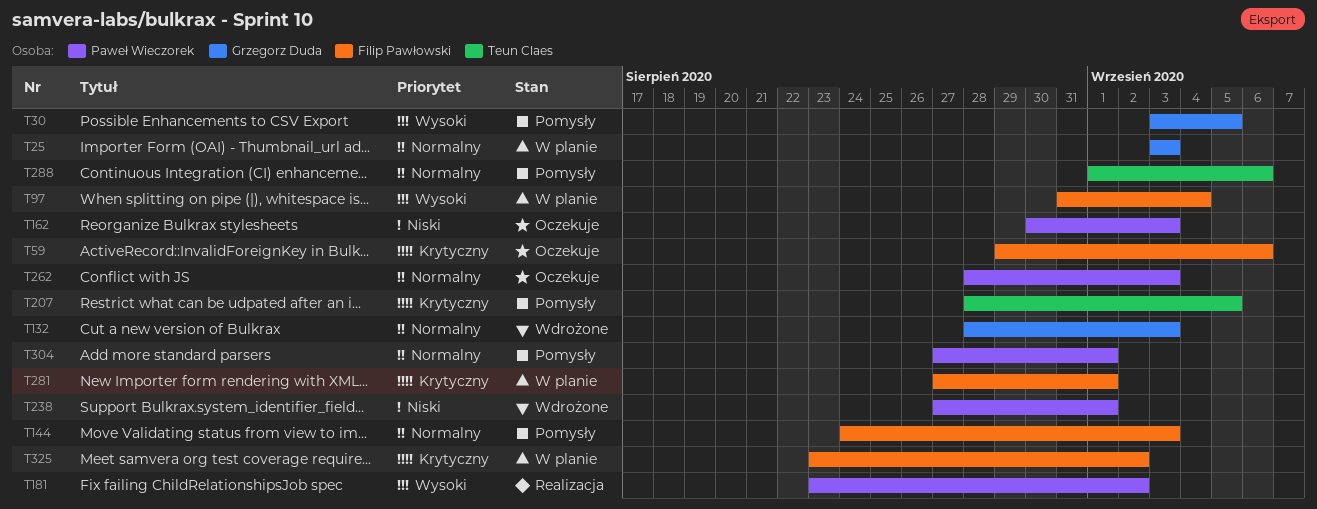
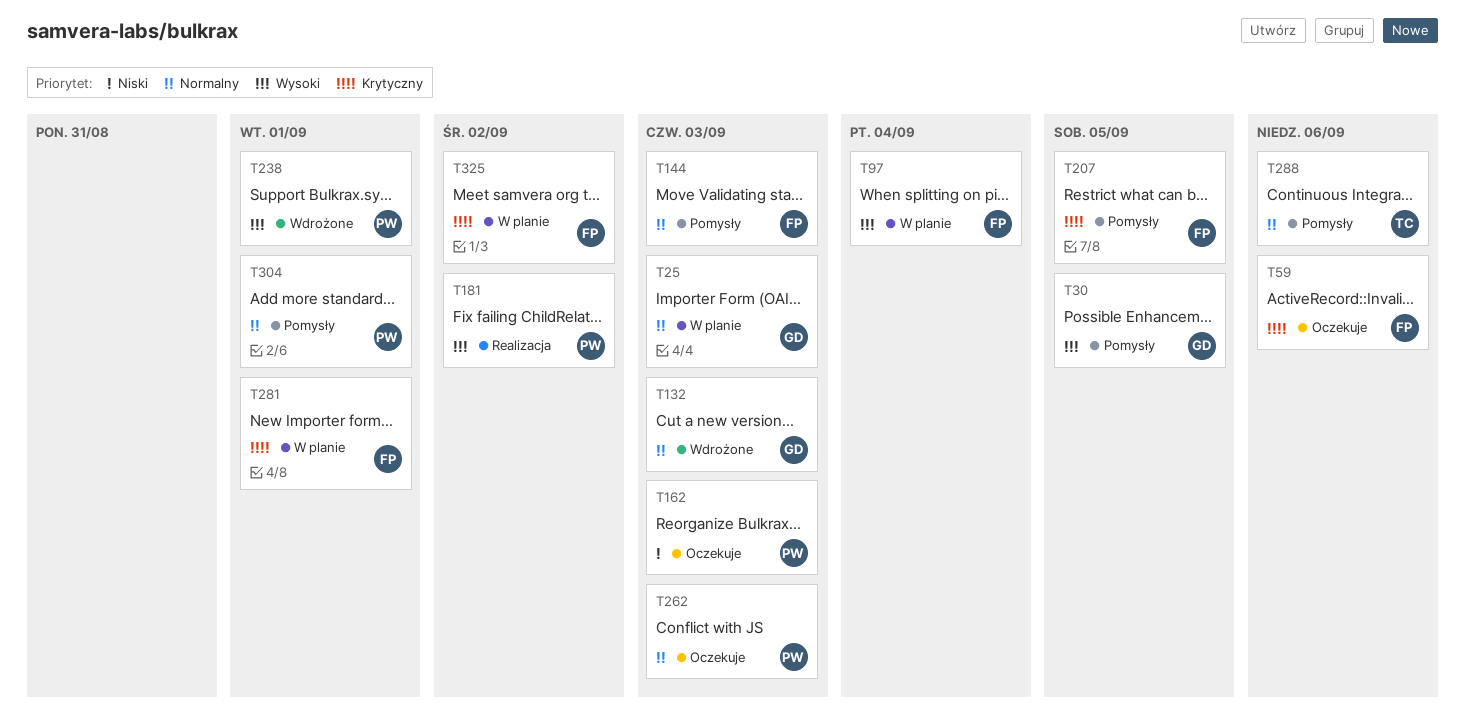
T207, owner: Teun Claes -> Filip Pawłowski
T238, priority: Niski -> Wysoki

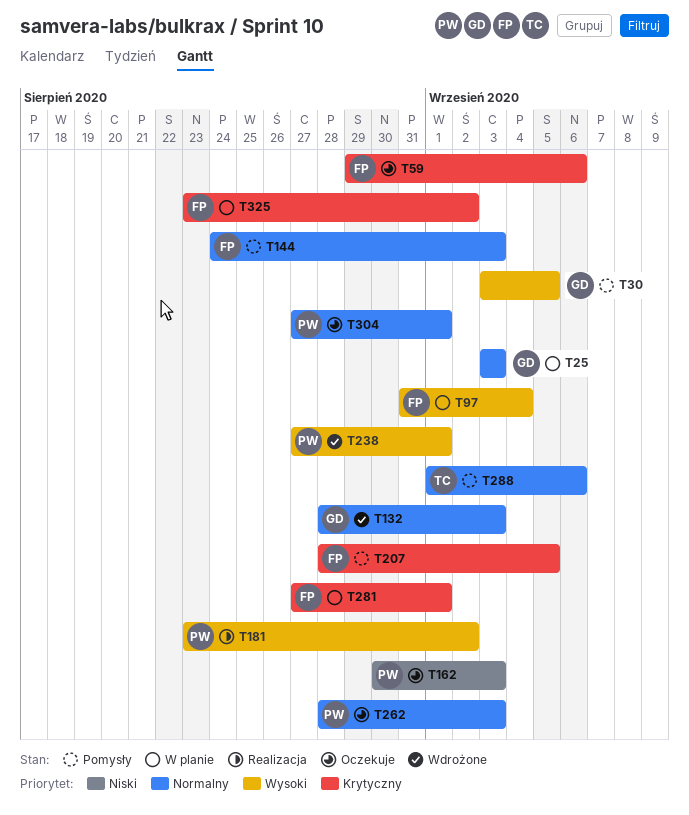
T304, status: Pomysły -> Oczekuje

